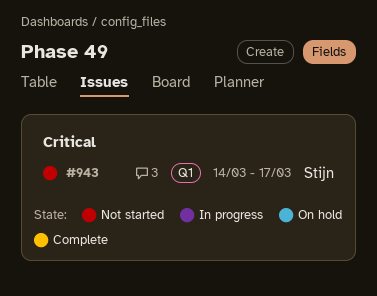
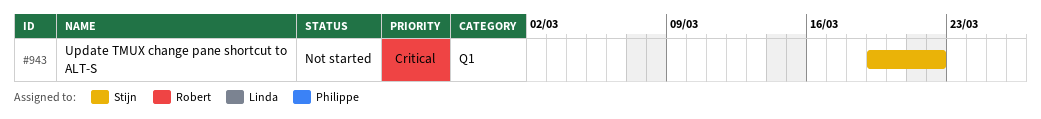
#943, start: Mar 14 -> Mar 19
#943, due: Mar 17 -> Mar 22

